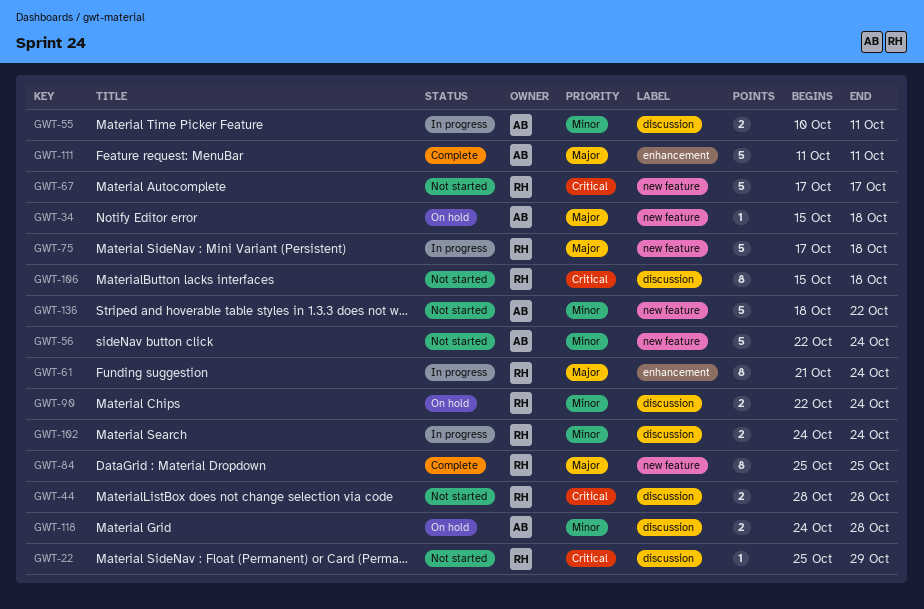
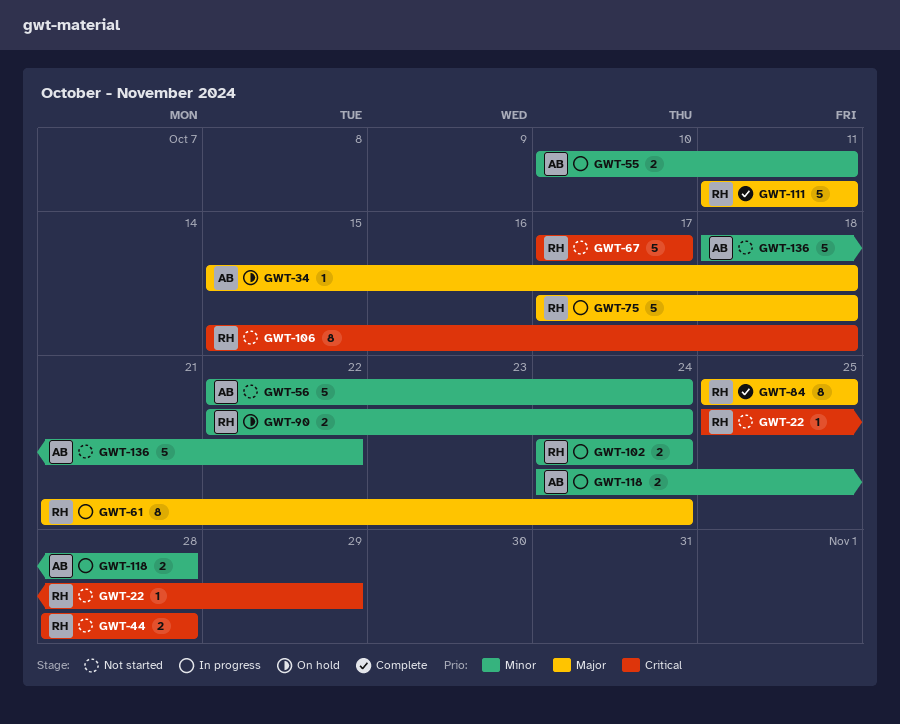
GWT-111, owner: AB -> RH
GWT-118, status: On hold -> In progress

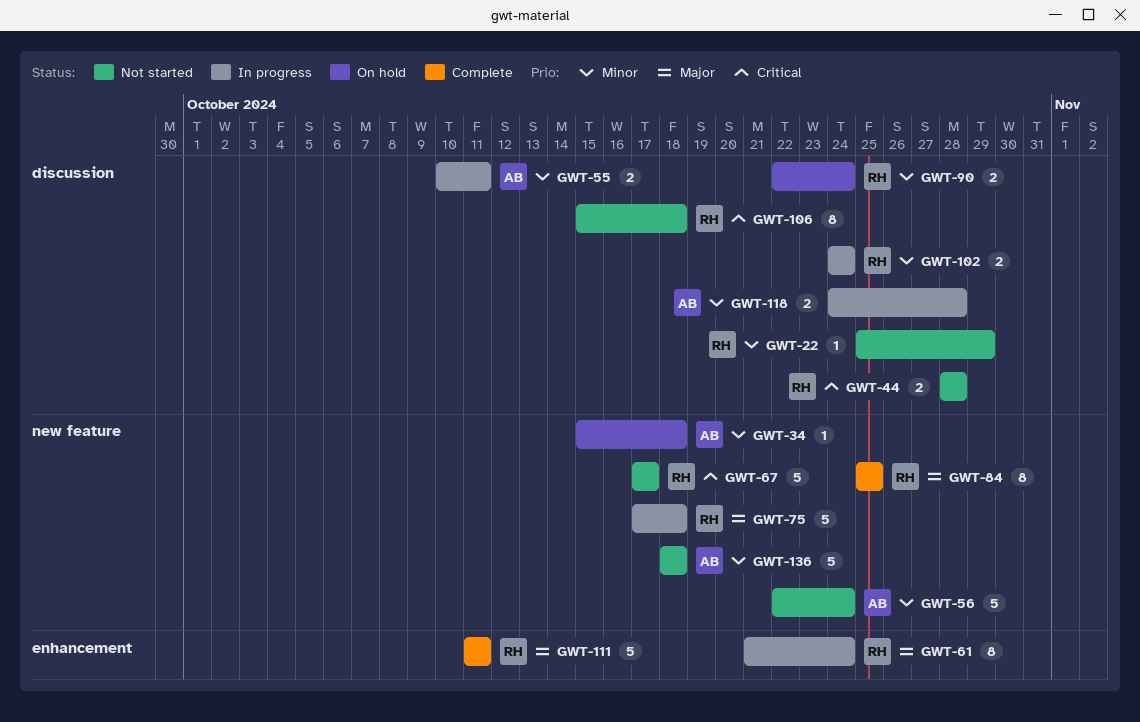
GWT-22, priority: Critical -> Minor
GWT-34, priority: Major -> Minor
GWT-136, due: Oct 22 -> Oct 18

